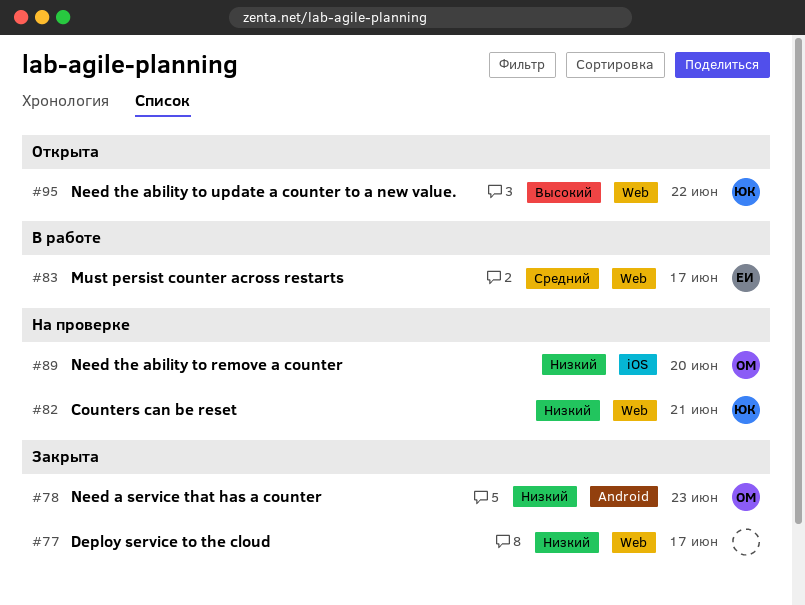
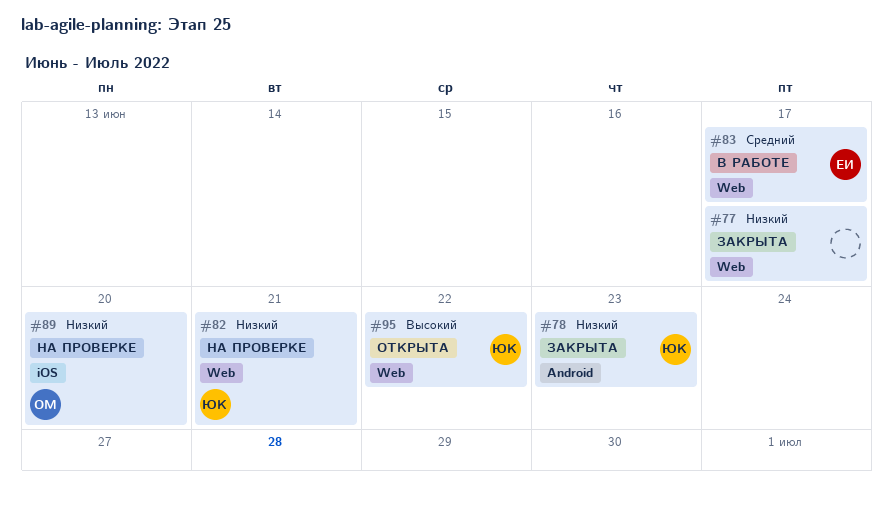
#78, owner: ОМ -> ЮК

